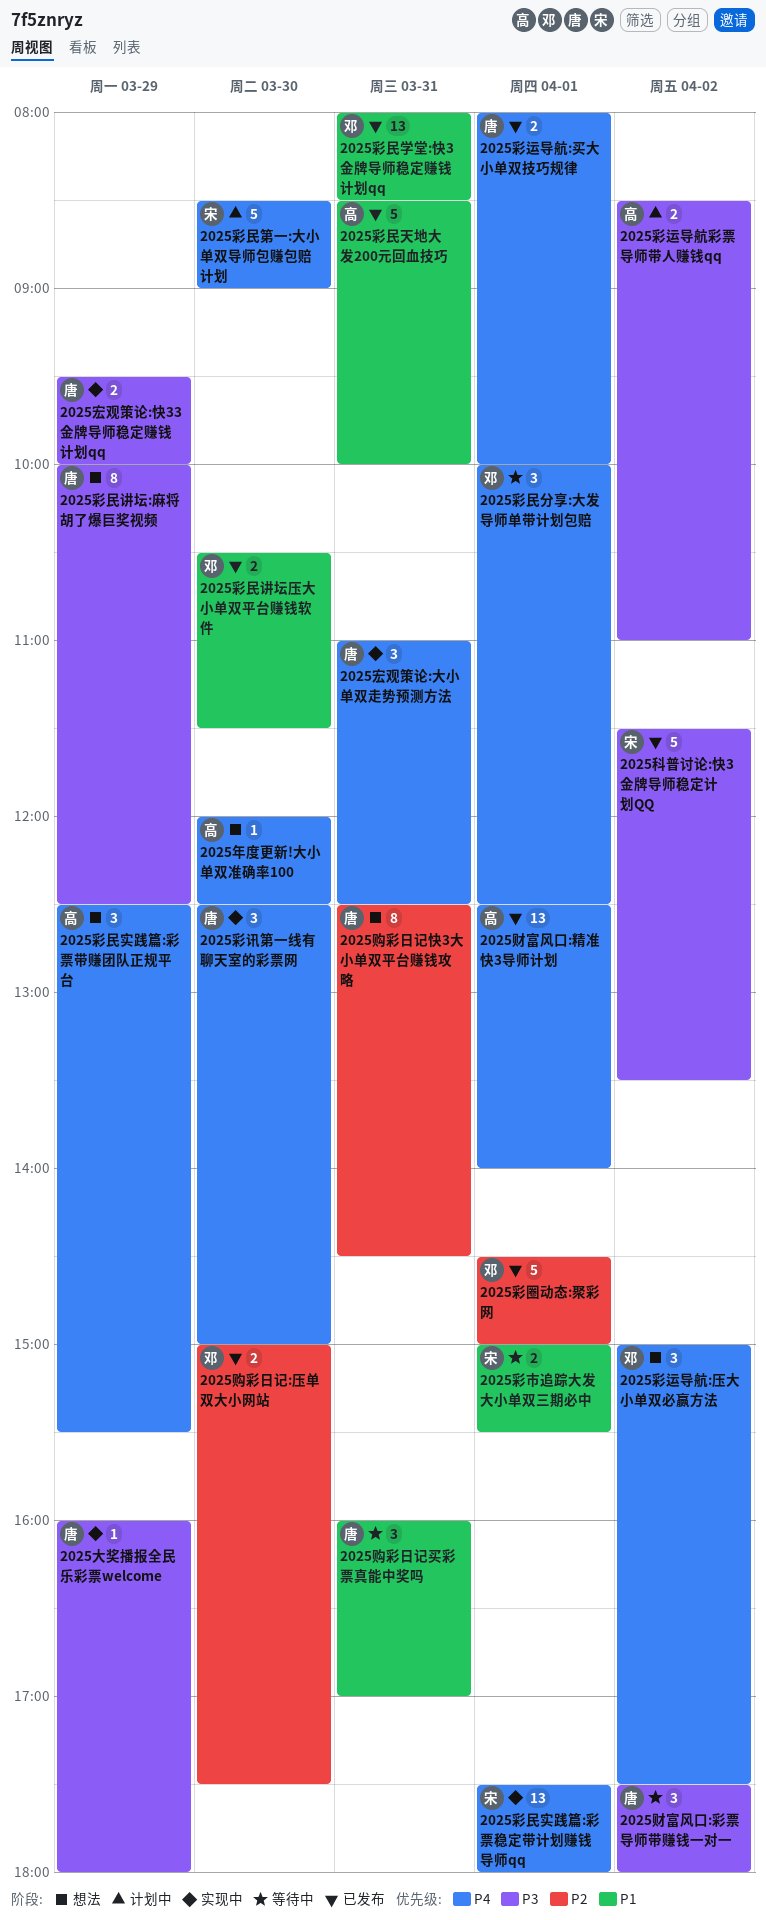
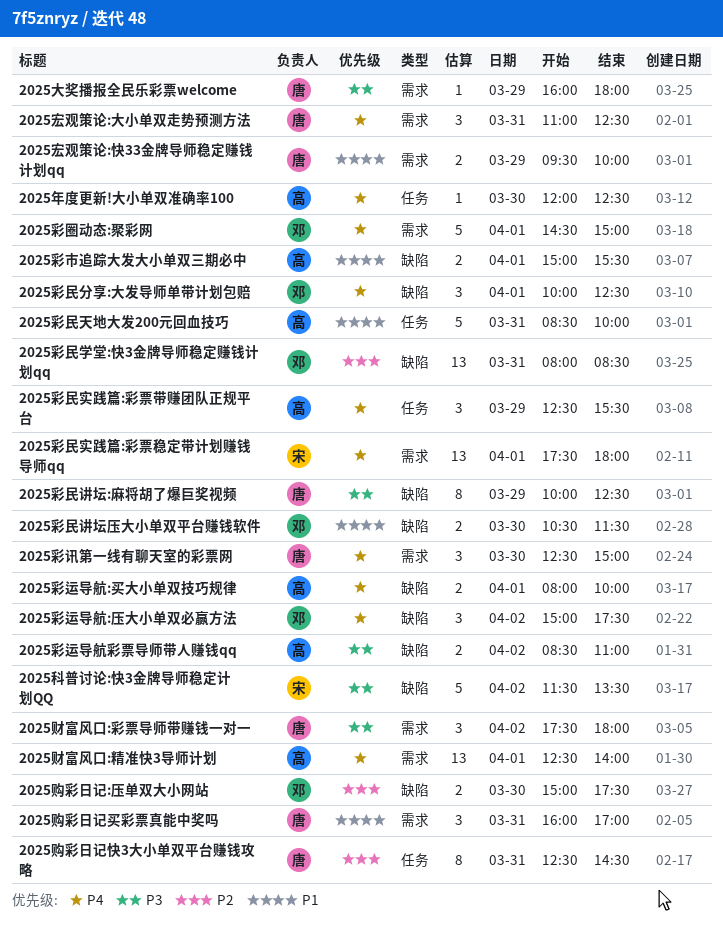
2025宏观策论:快33金牌导师稳定赚钱计划qq, priority: P3 -> P1
2025彩圈动态:聚彩网, priority: P2 -> P4
2025彩市追踪大发大小单双三期必中, owner: 宋 -> 高
2025彩民学堂:快3金牌导师稳定赚钱计划qq, priority: P1 -> P2
2025彩民第一:大小单双导师包赚包赔计划: present -> none
2025彩运导航:买大小单双技巧规律, owner: 唐 -> 高

